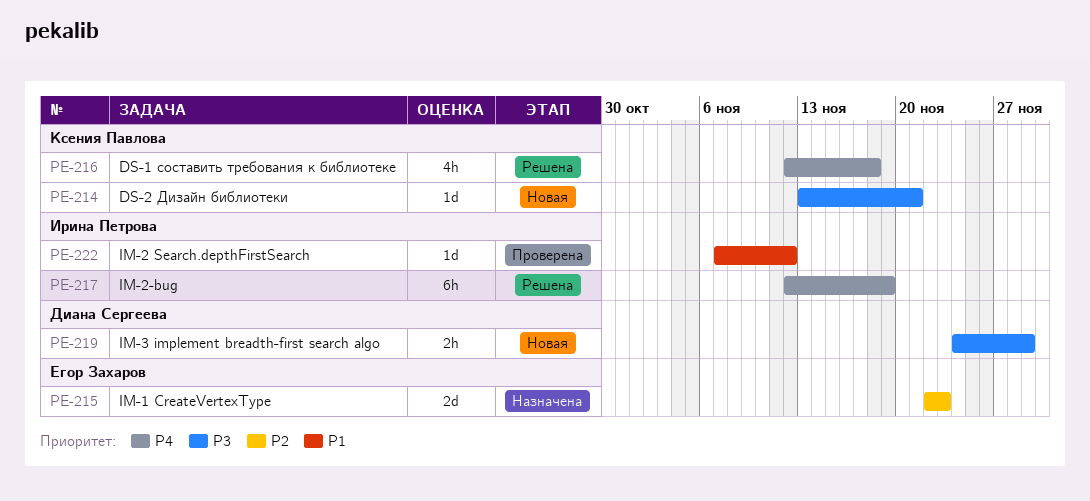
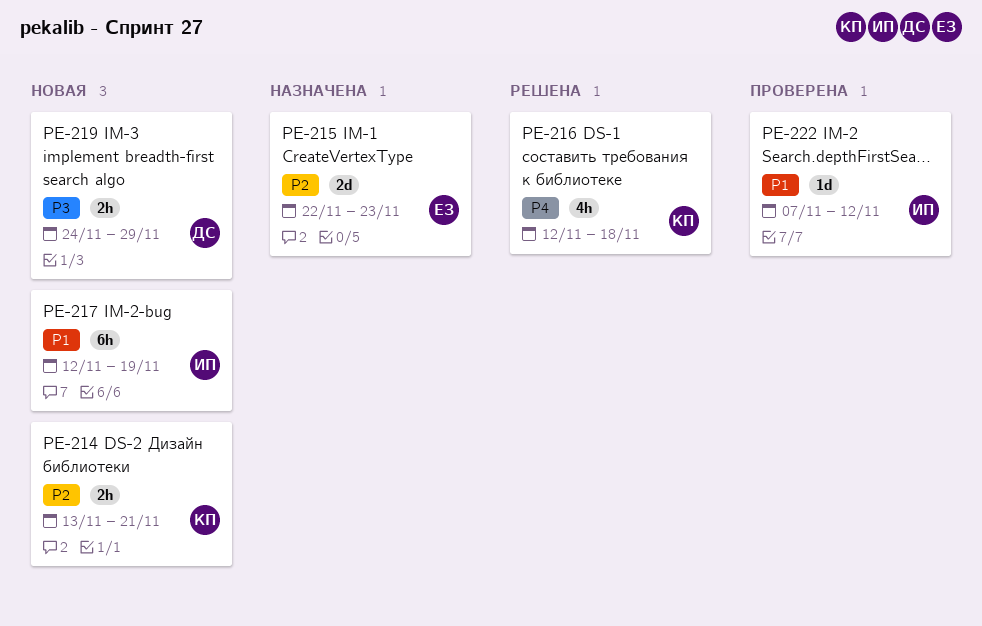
PE-214, priority: P3 -> P2
PE-214, estimate: 1d -> 2h
PE-217, status: Решена -> Новая
PE-217, priority: P4 -> P1

